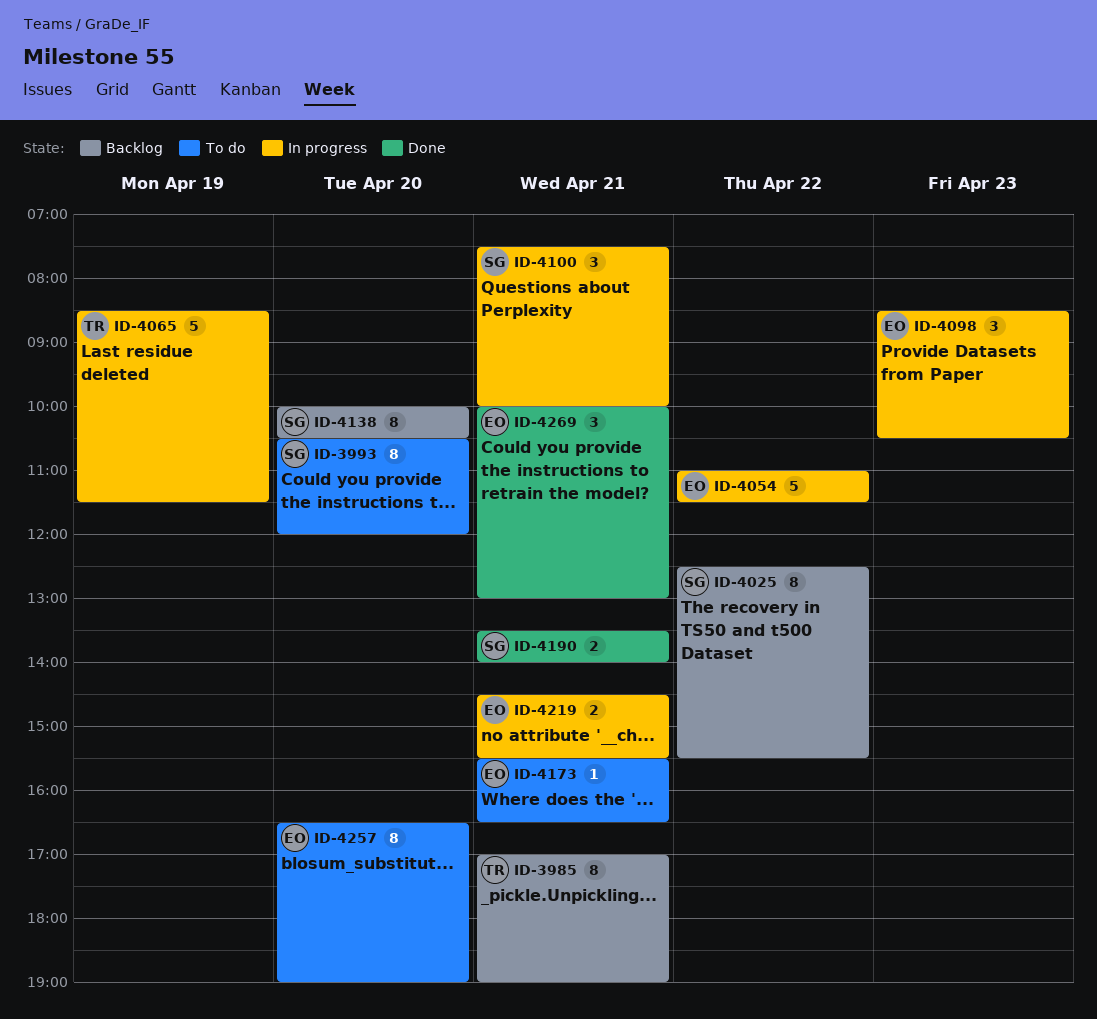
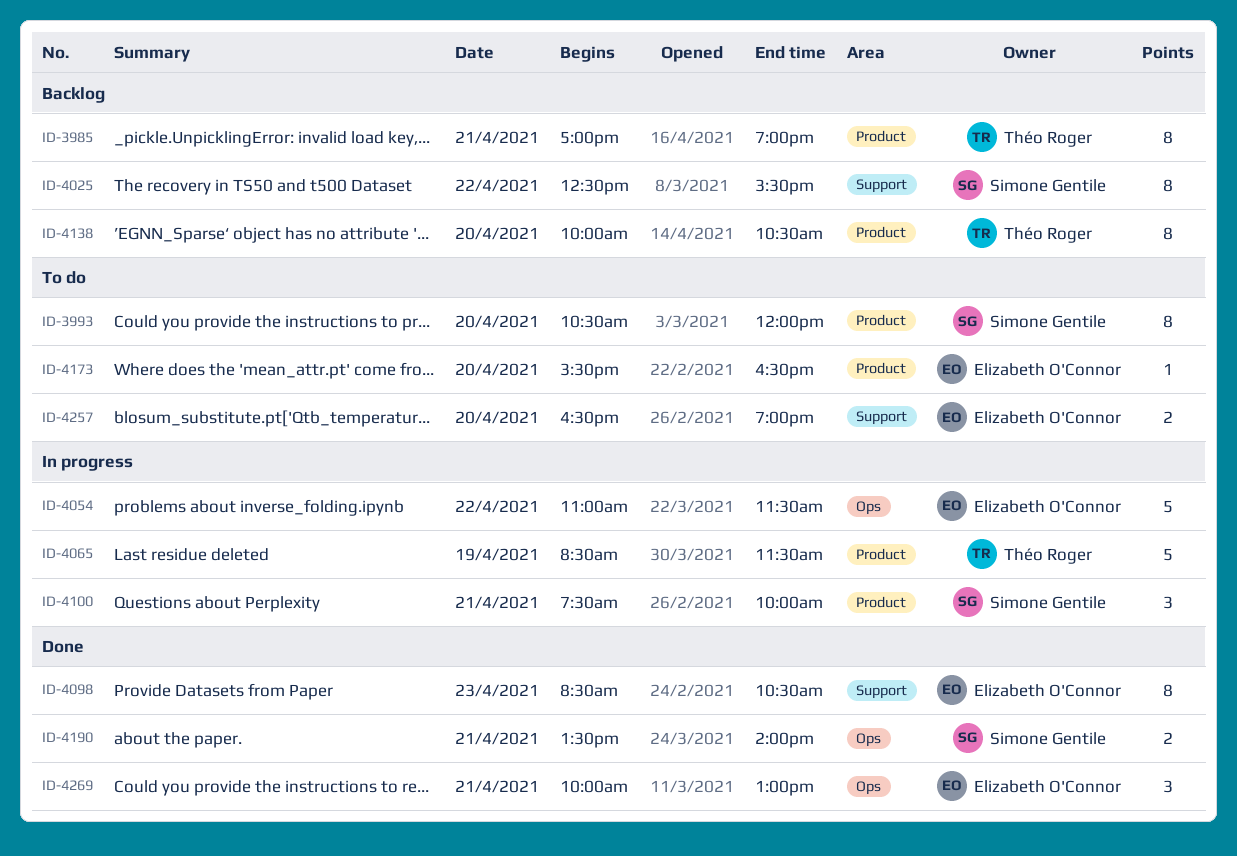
ID-4098, status: In progress -> Done
ID-4098, estimate: 3 -> 8
ID-4138, owner: Simone Gentile -> Théo Roger
ID-4173, day: Apr 21 -> Apr 20
ID-4219: present -> none
ID-4257, estimate: 8 -> 2

